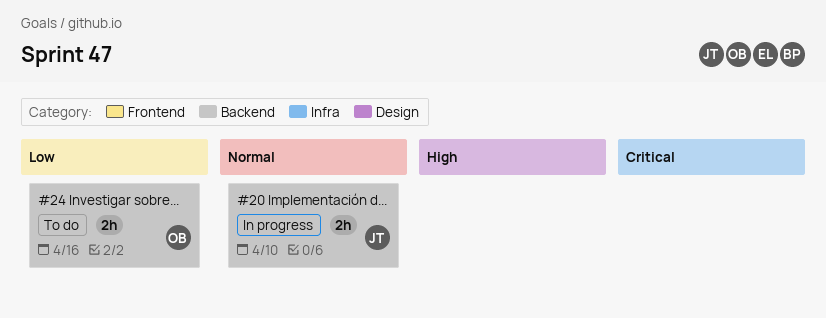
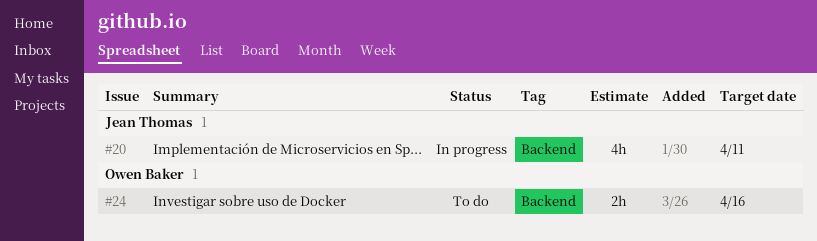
#20, estimate: 2h -> 4h
#20, due: Apr 10 -> Apr 11

